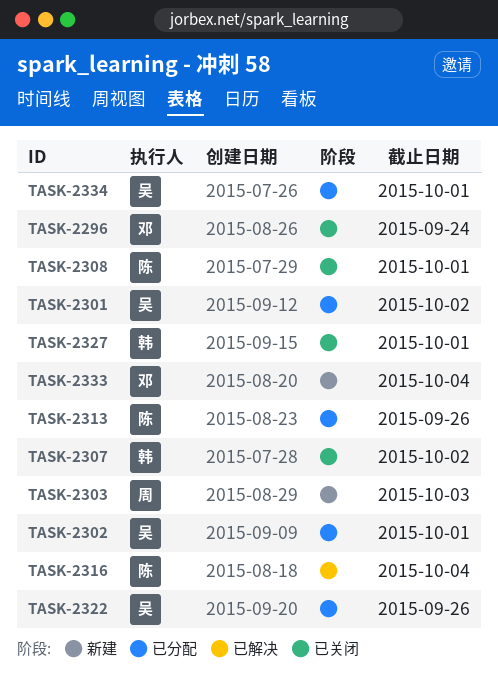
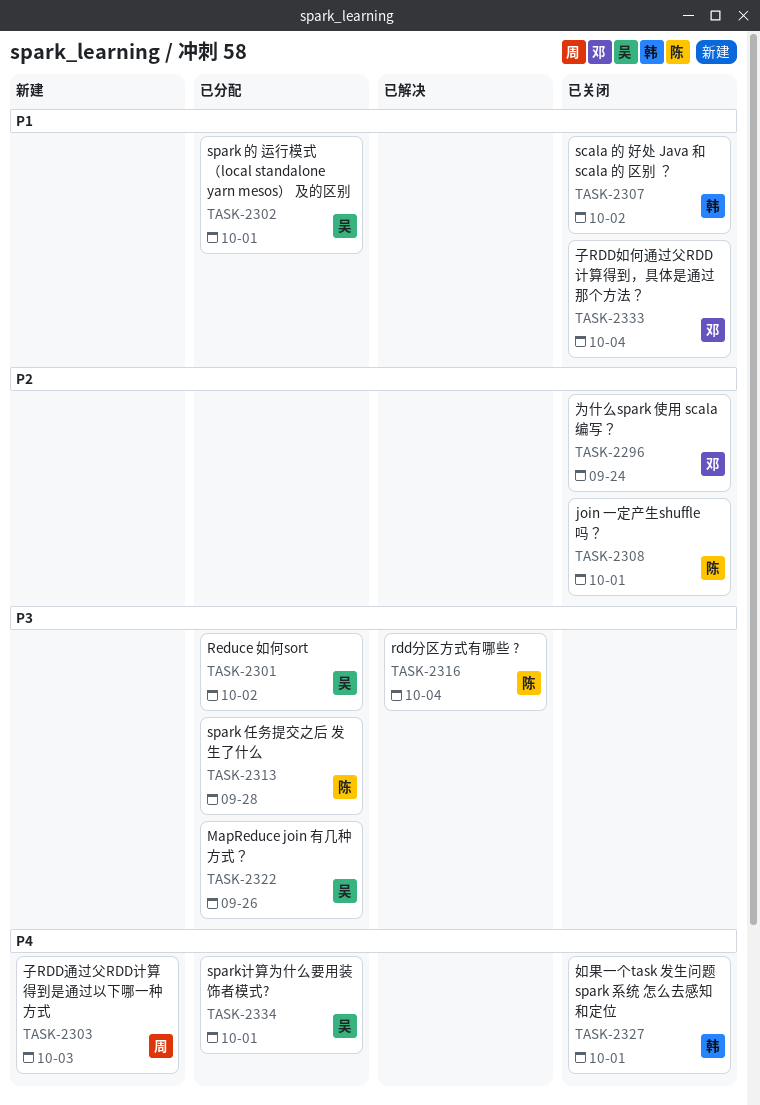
TASK-2313, due: Sep 26 -> Sep 28
TASK-2333, status: 新建 -> 已关闭

